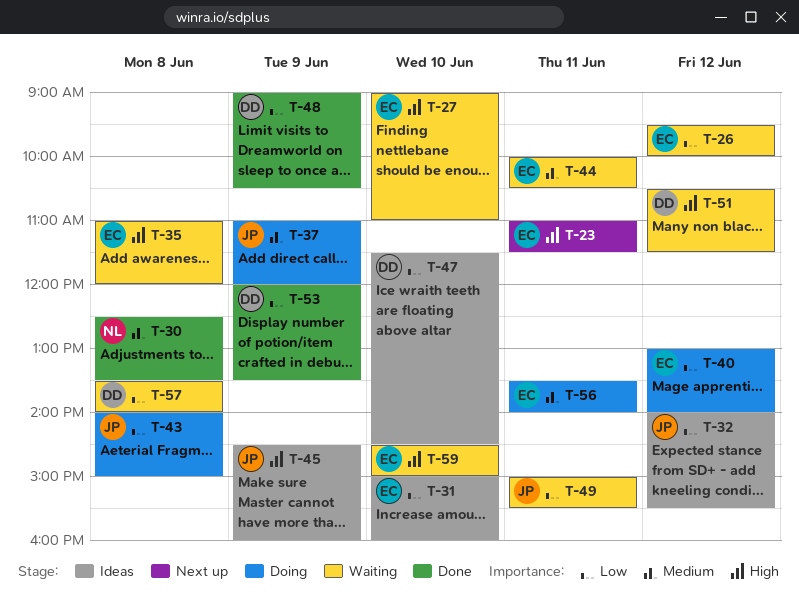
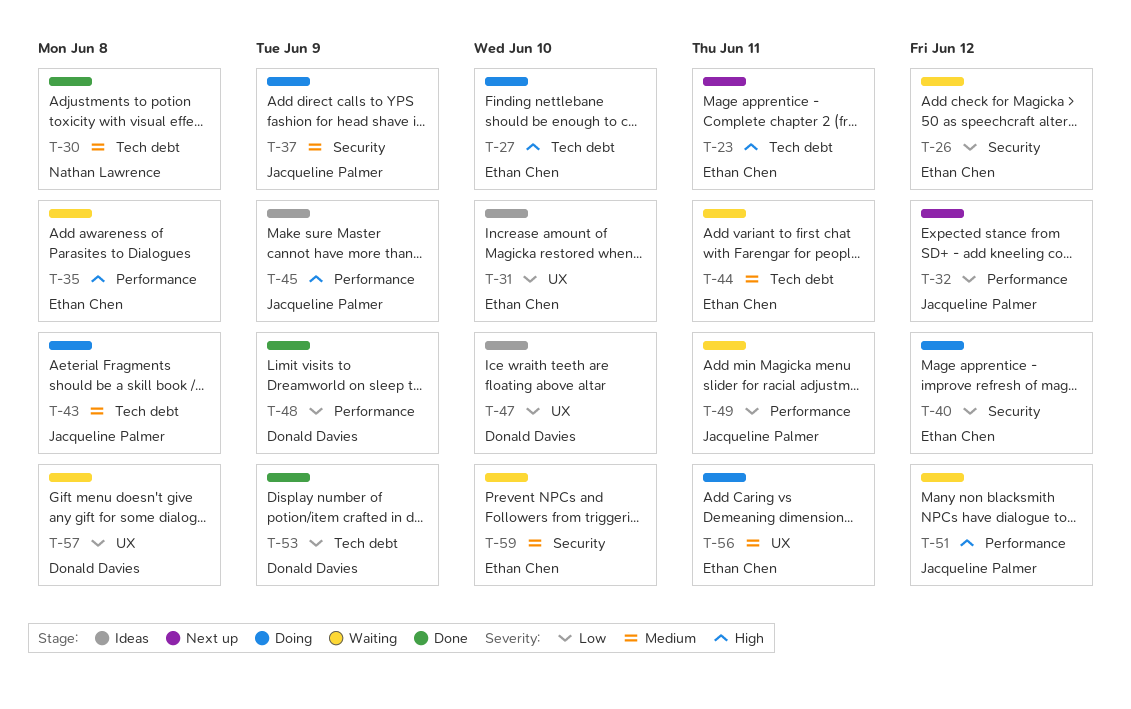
T-27, status: Waiting -> Doing
T-32, status: Ideas -> Next up
T-43, priority: Low -> Medium
T-51, owner: Donald Davies -> Jacqueline Palmer
T-59, priority: High -> Medium

